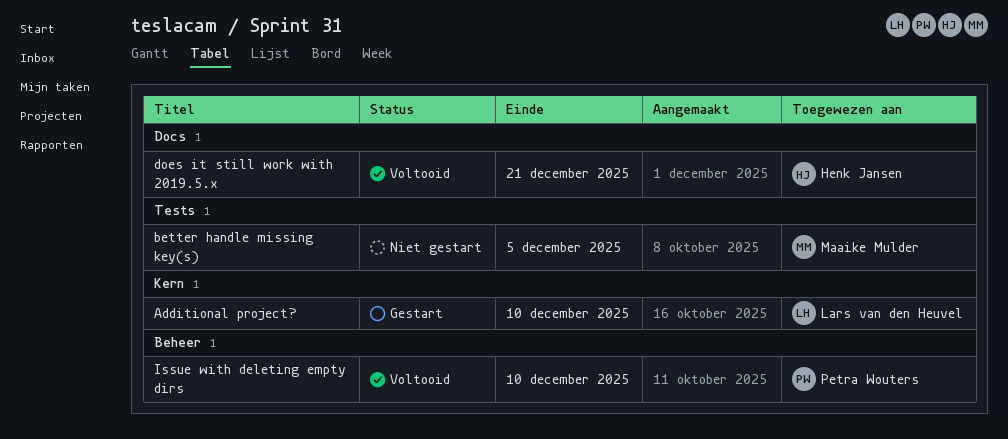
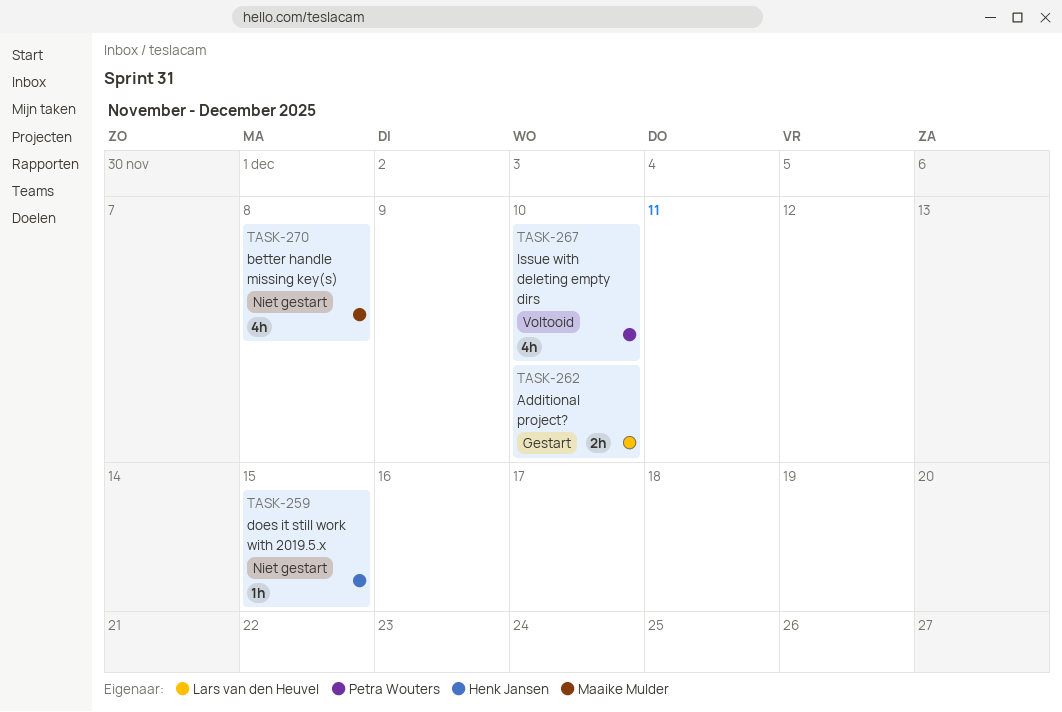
better handle missing key(s), due: Dec 5 -> Dec 8
does it still work with 2019.5.x, status: Voltooid -> Niet gestart
does it still work with 2019.5.x, due: Dec 21 -> Dec 15

